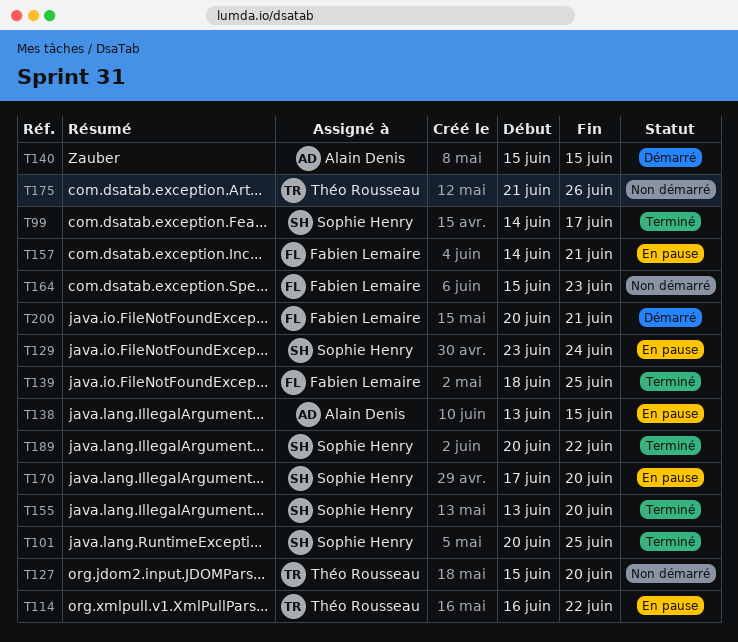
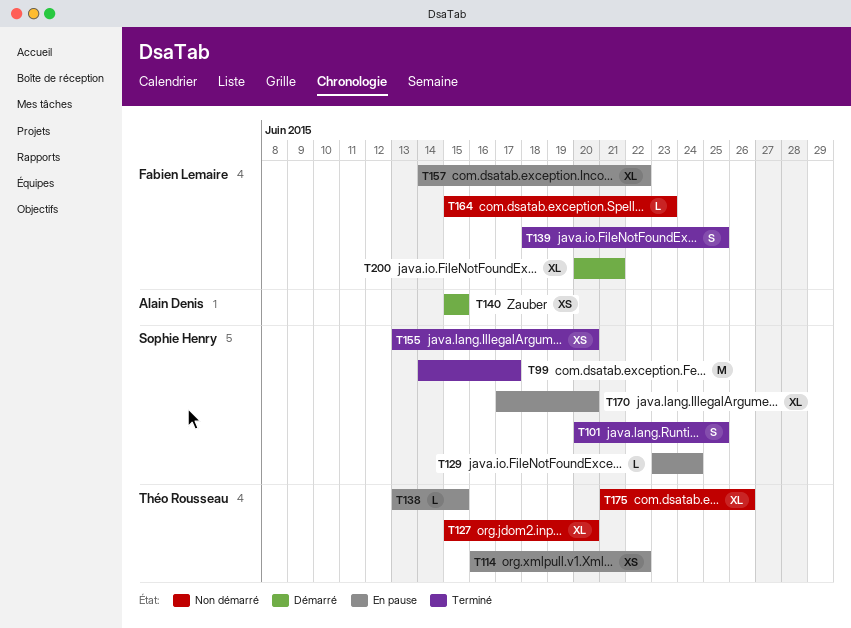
T138, owner: Alain Denis -> Théo Rousseau
T157, due: Jun 21 -> Jun 22
T189: present -> none

